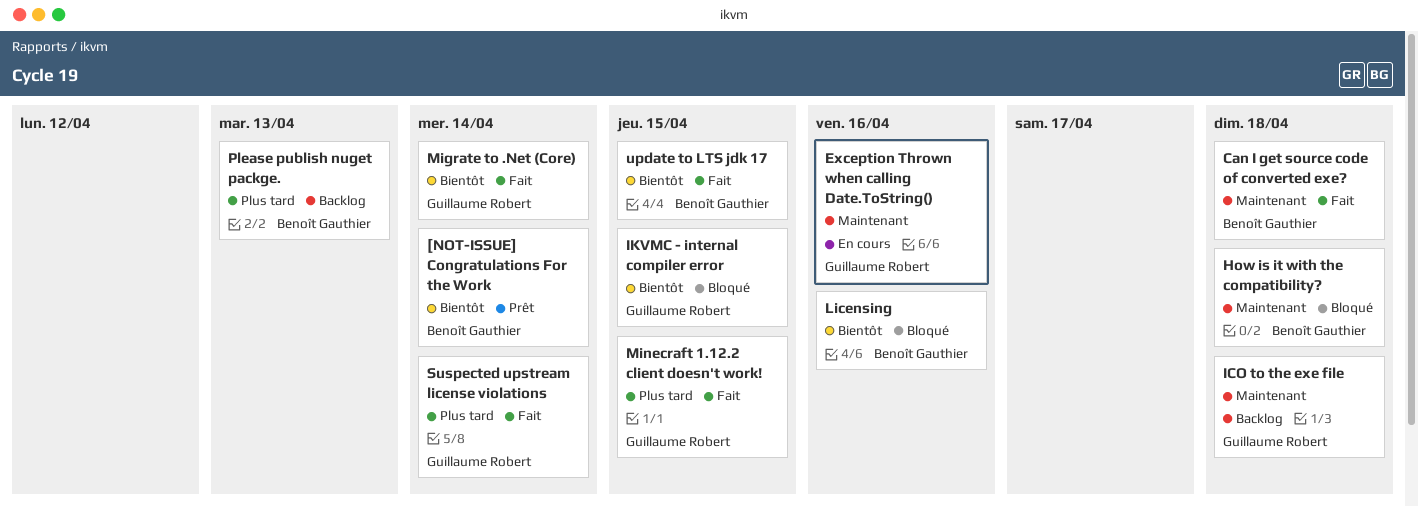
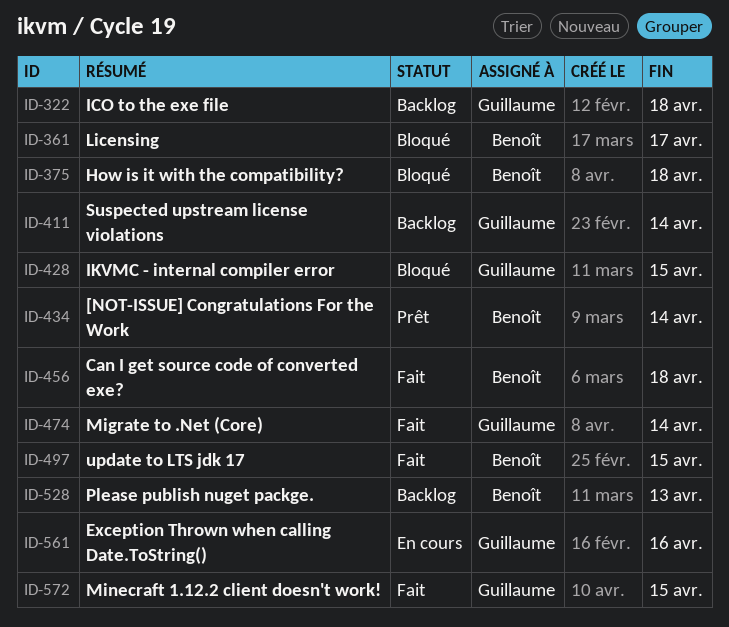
Licensing, due: Apr 16 -> Apr 17
Suspected upstream license violations, status: Fait -> Backlog

